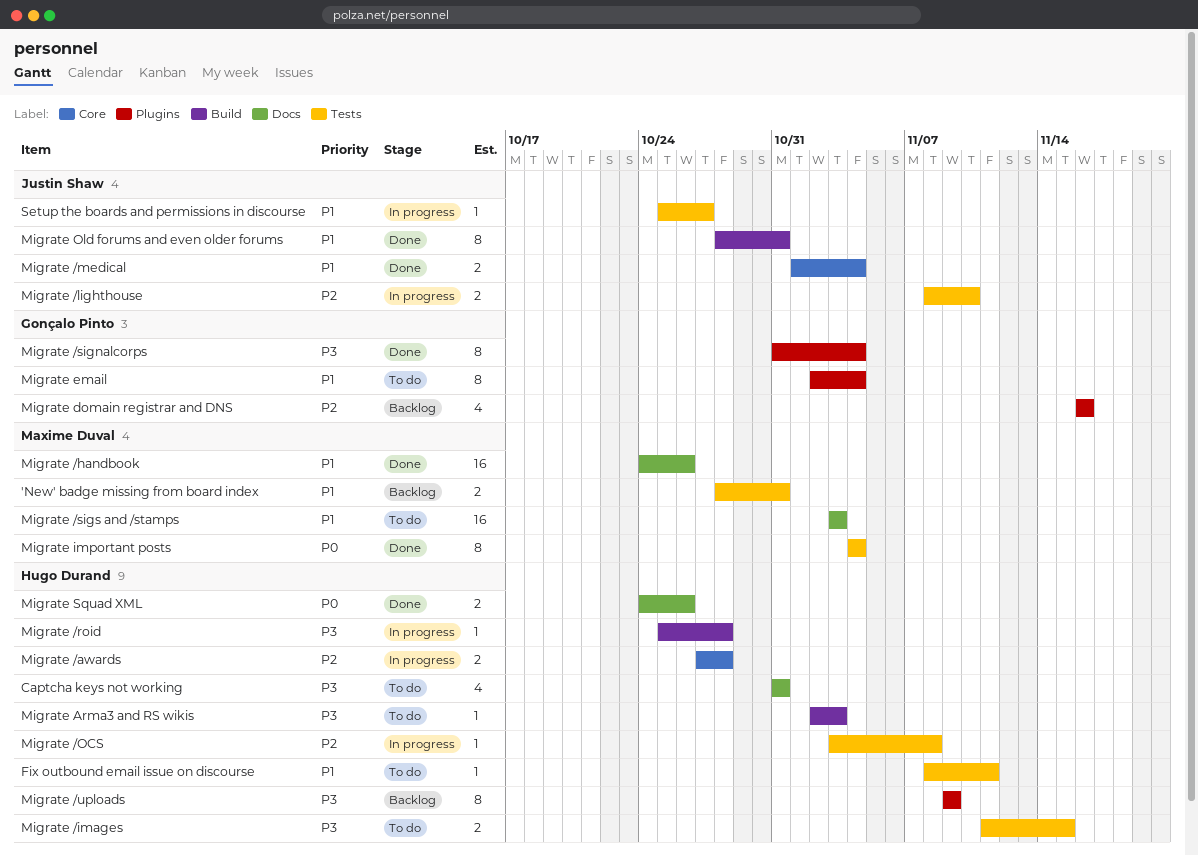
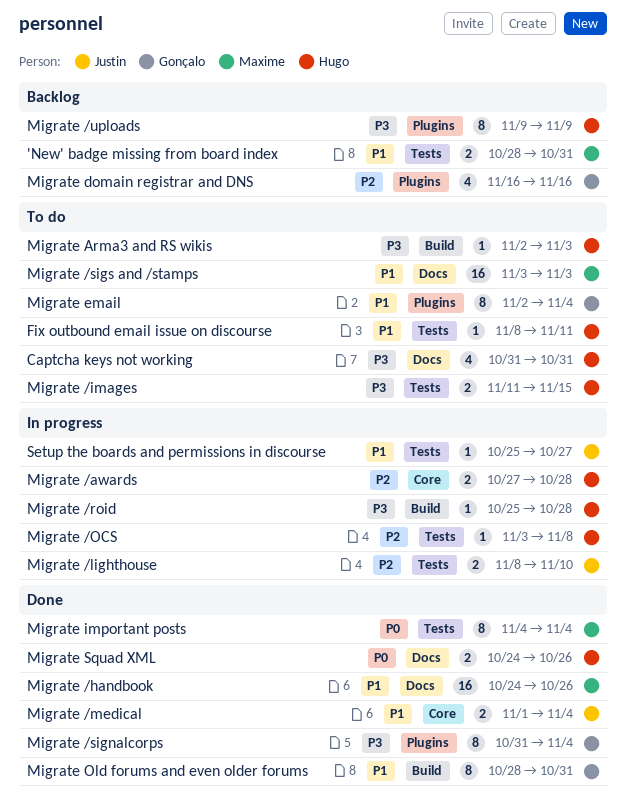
Migrate Old forums and even older forums, owner: Justin Shaw -> Gonçalo Pinto

